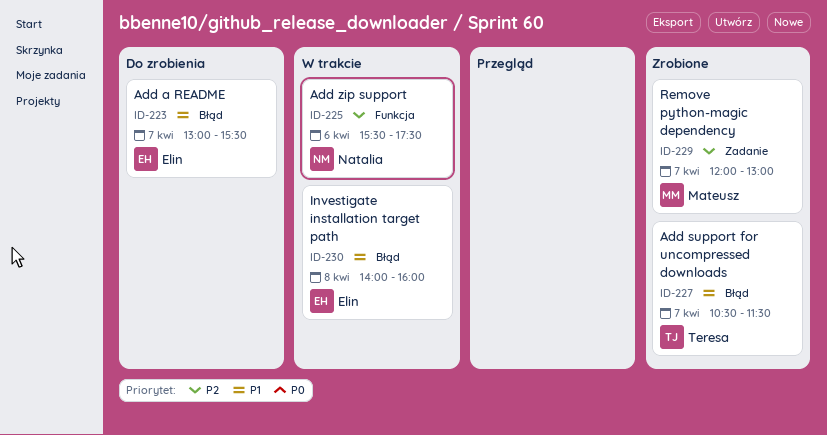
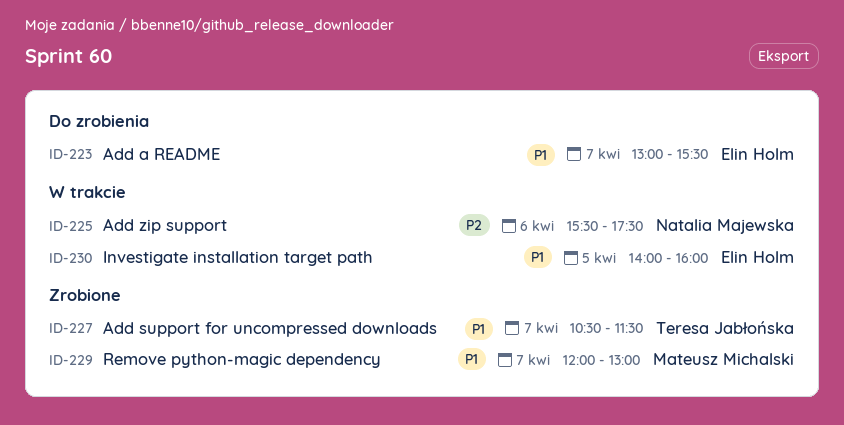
ID-229, priority: P2 -> P1
ID-230, day: Apr 8 -> Apr 5

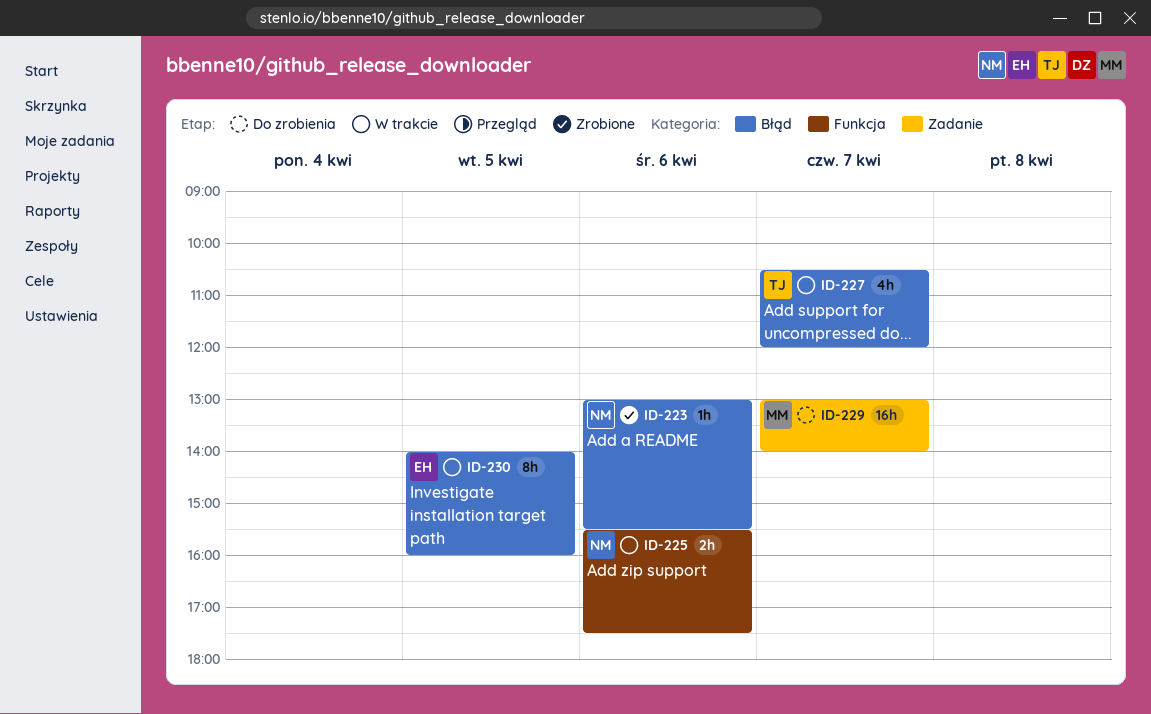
ID-223, status: Do zrobienia -> Zrobione
ID-223, owner: Elin Holm -> Natalia Majewska
ID-223, day: Apr 7 -> Apr 6
ID-227, status: Zrobione -> W trakcie
ID-227, ends: 11:30 -> 12:00
ID-229, status: Zrobione -> Do zrobienia
ID-229, begins: 12:00 -> 13:00
ID-229, ends: 13:00 -> 14:00

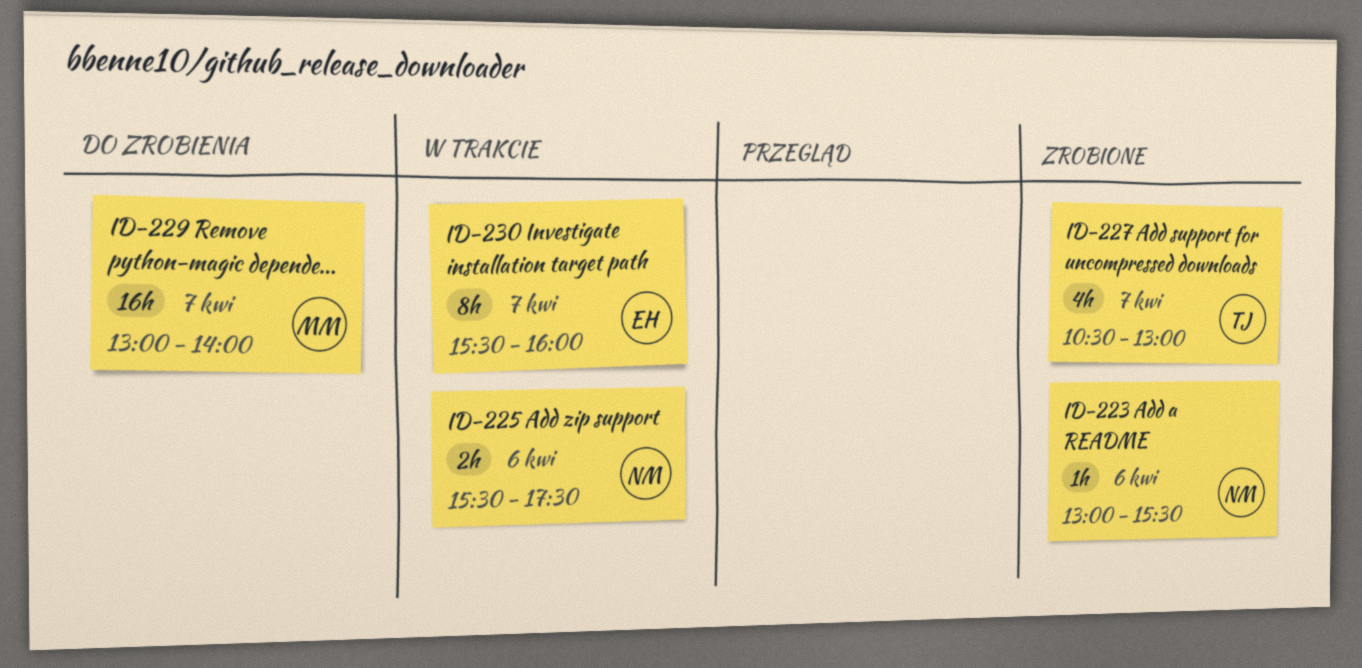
ID-227, status: W trakcie -> Zrobione
ID-227, ends: 12:00 -> 13:00
ID-230, day: Apr 5 -> Apr 7
ID-230, begins: 14:00 -> 15:30

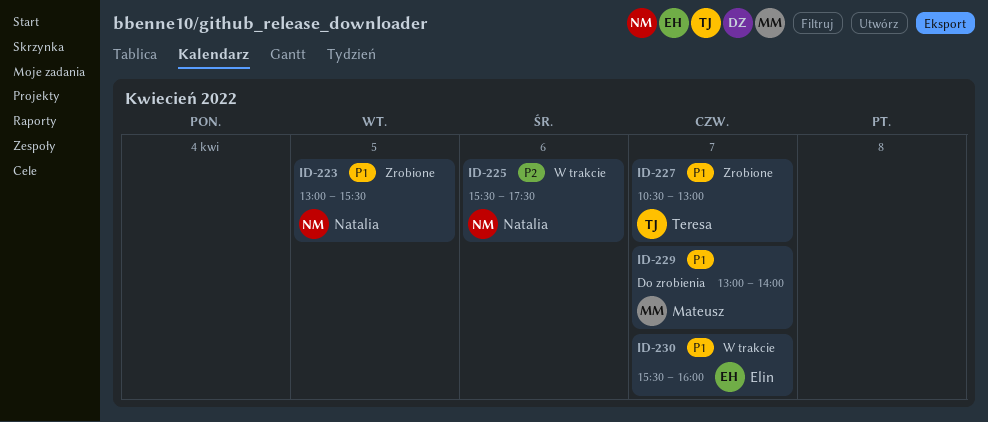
ID-223, day: Apr 6 -> Apr 5

